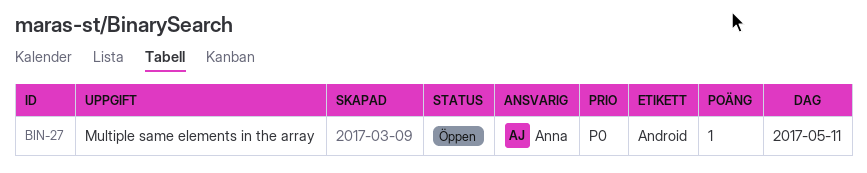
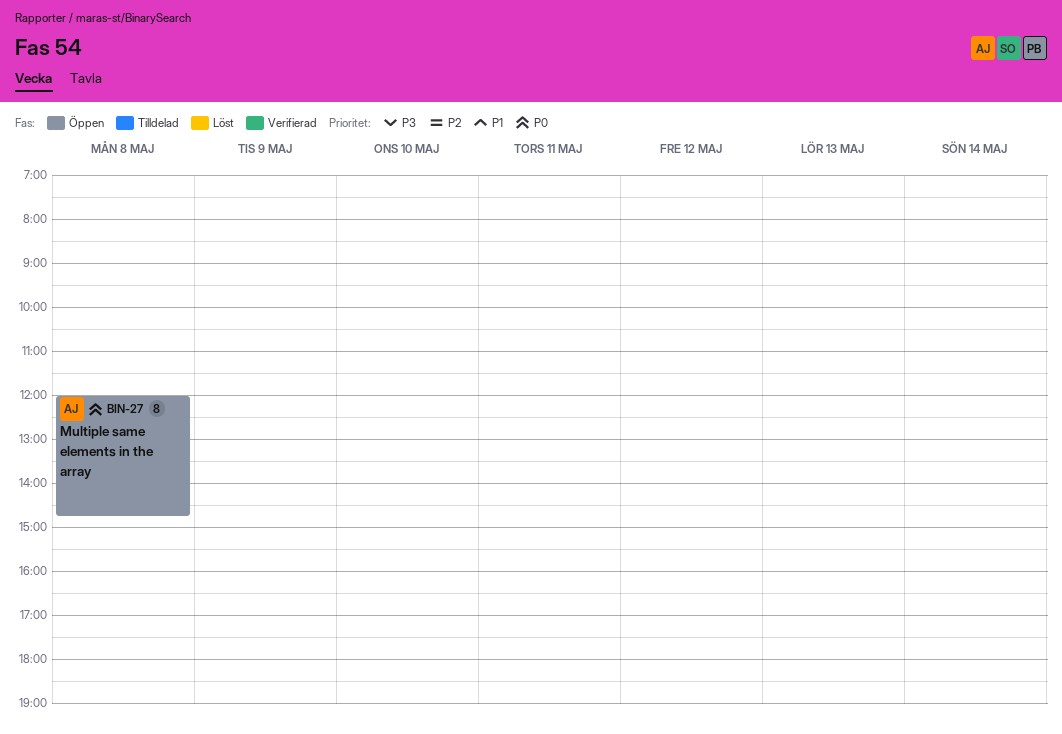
BIN-27, estimate: 1 -> 8
BIN-27, day: May 11 -> May 8

